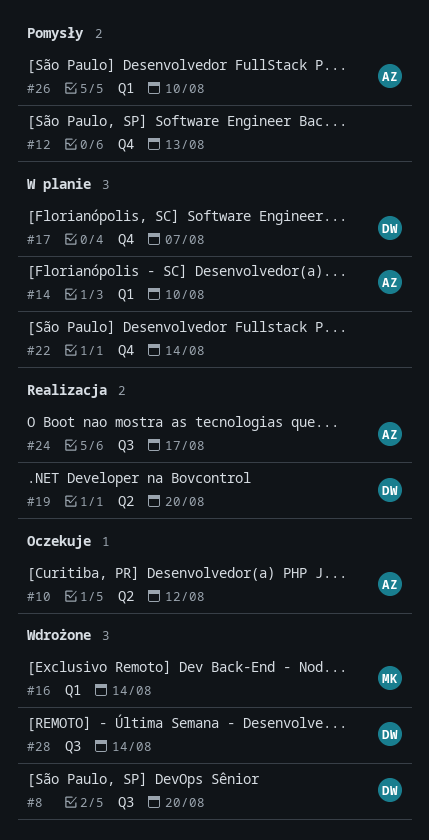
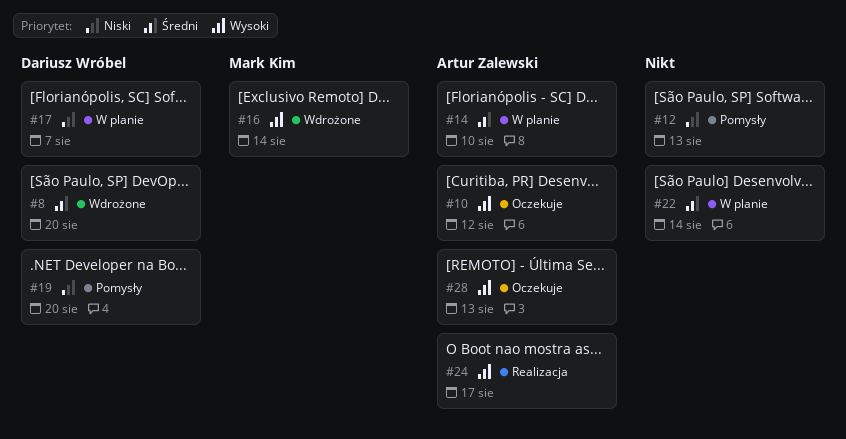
#19, status: Realizacja -> Pomysły
#26: present -> none
#28, status: Wdrożone -> Oczekuje
#28, owner: Dariusz Wróbel -> Artur Zalewski
#28, due: Aug 14 -> Aug 13

